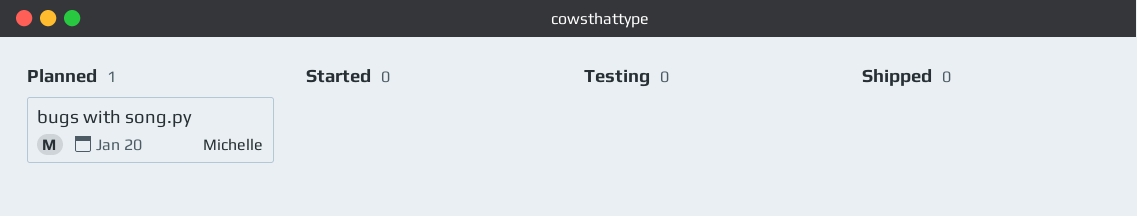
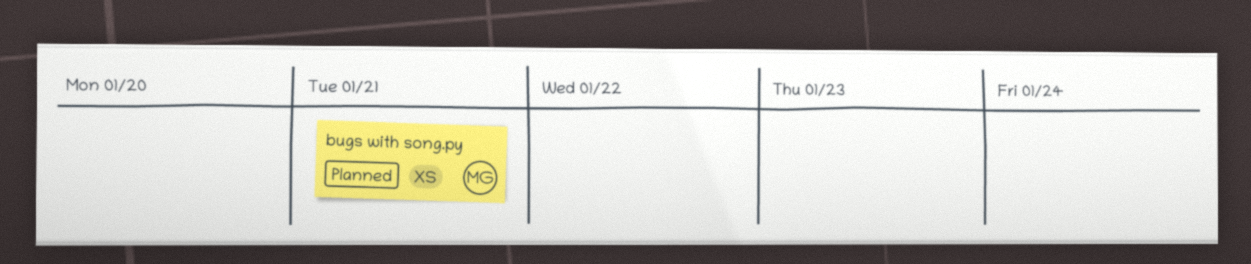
bugs with song.py, estimate: M -> XS
bugs with song.py, due: Jan 20 -> Jan 21

